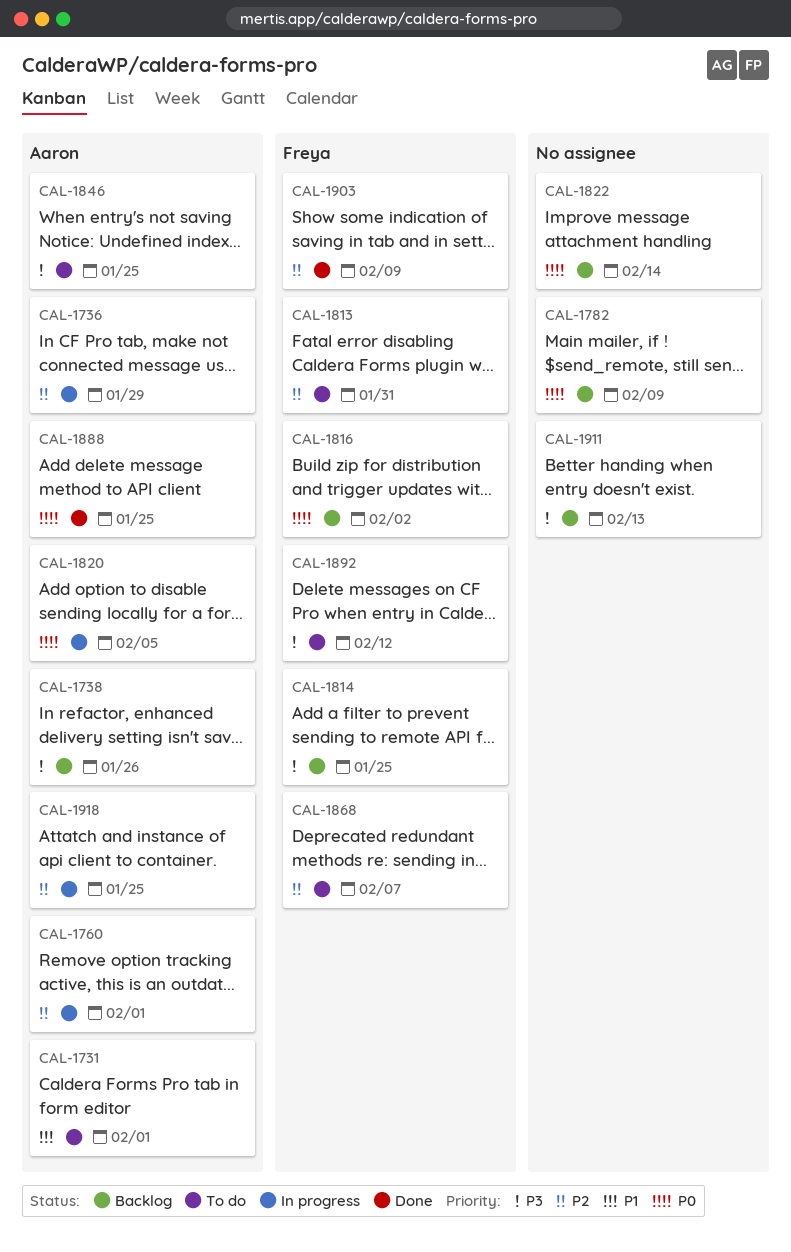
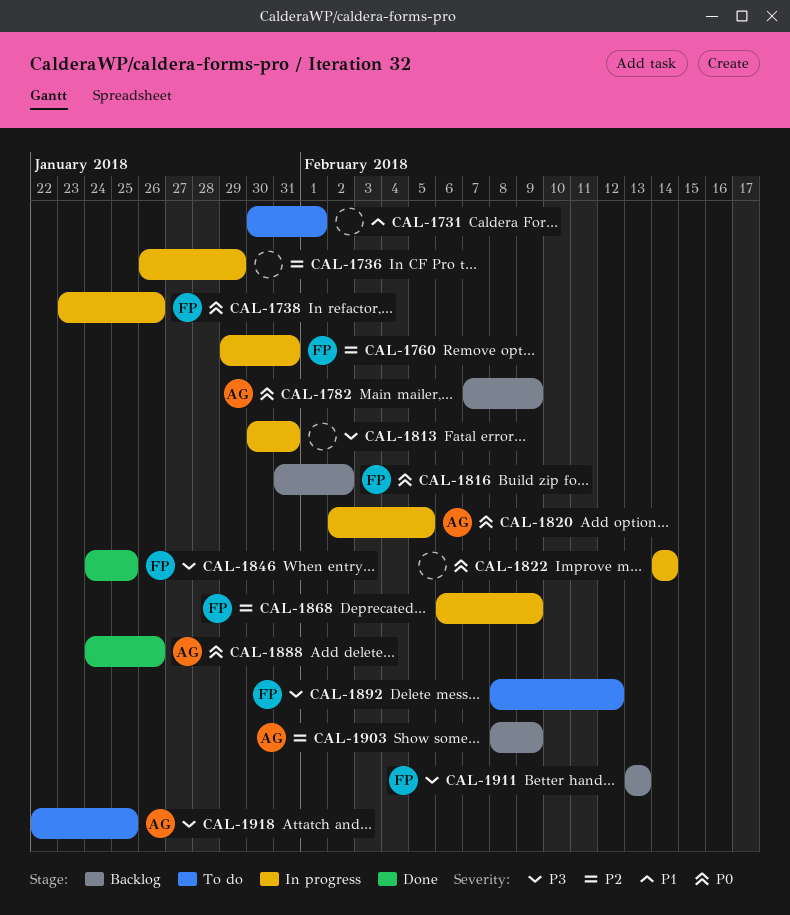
CAL-1731, owner: Aaron -> none
CAL-1736, owner: Aaron -> none
CAL-1738, status: Backlog -> In progress
CAL-1738, owner: Aaron -> Freya
CAL-1738, priority: P3 -> P0
CAL-1760, owner: Aaron -> Freya
CAL-1760, due: Feb 1 -> Jan 31
CAL-1782, owner: none -> Aaron
CAL-1813, status: To do -> In progress
CAL-1813, owner: Freya -> none
CAL-1813, priority: P2 -> P3
CAL-1814: present -> none
CAL-1822, status: Backlog -> In progress
CAL-1846, status: To do -> Done
CAL-1846, owner: Aaron -> Freya
CAL-1868, status: To do -> In progress
CAL-1868, due: Feb 7 -> Feb 9
CAL-1888, due: Jan 25 -> Jan 26
CAL-1903, status: Done -> Backlog
CAL-1903, owner: Freya -> Aaron
CAL-1911, owner: none -> Freya
CAL-1918, status: In progress -> To do
CAL-1918, priority: P2 -> P3

